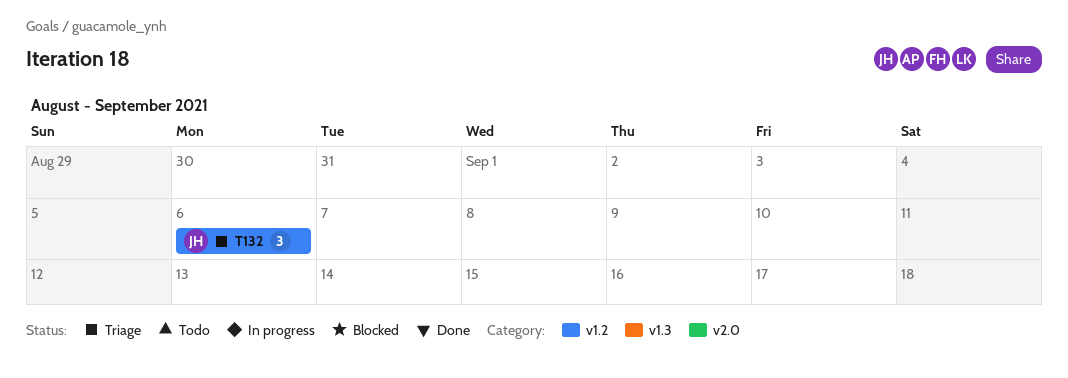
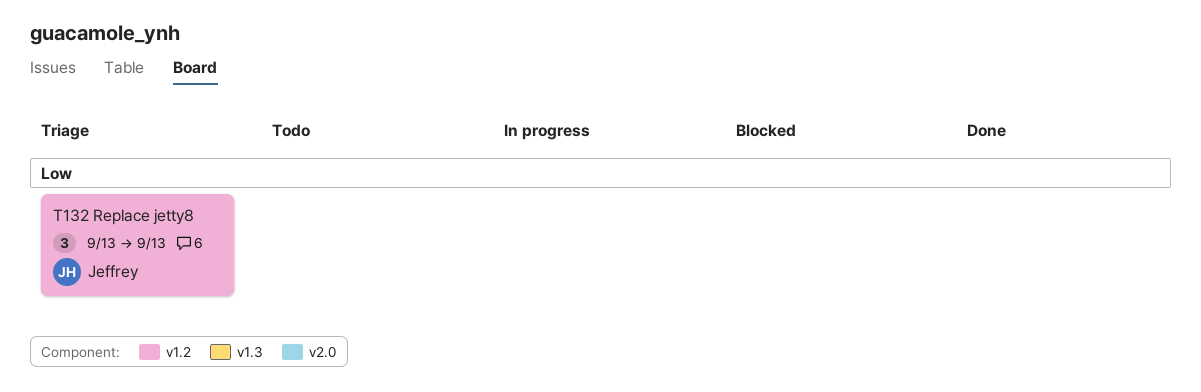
T132, start: Sep 6 -> Sep 13
T132, due: Sep 6 -> Sep 13

